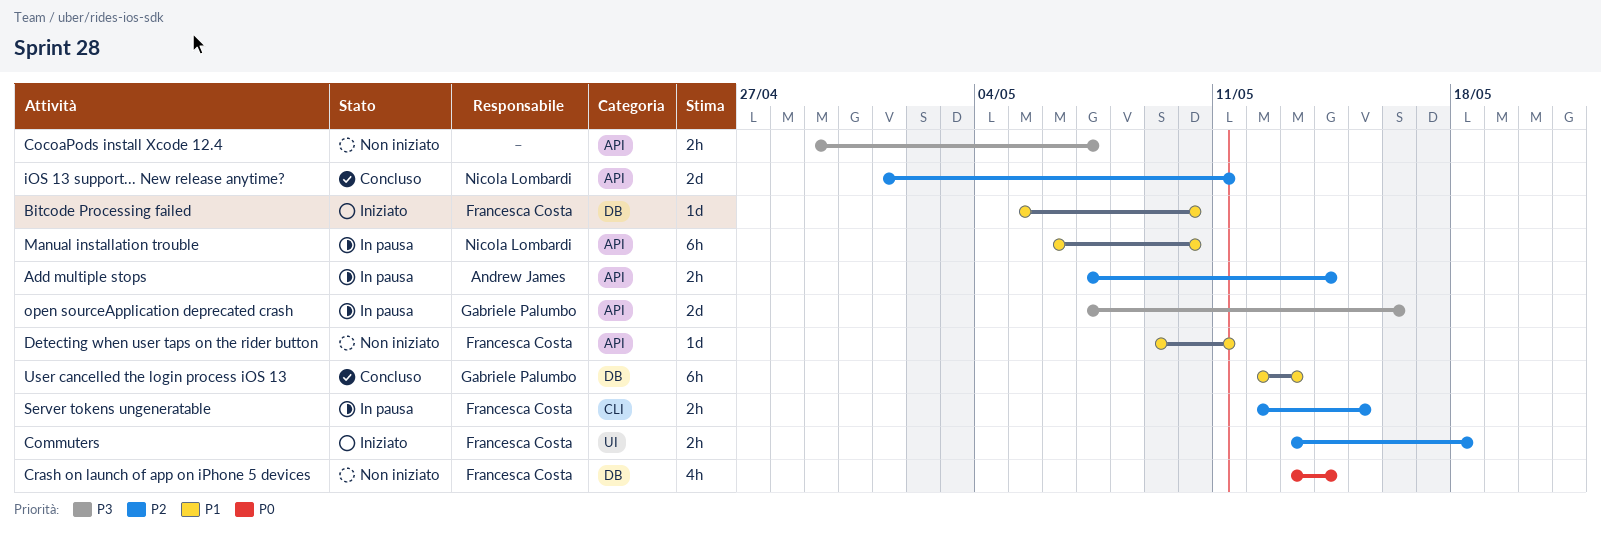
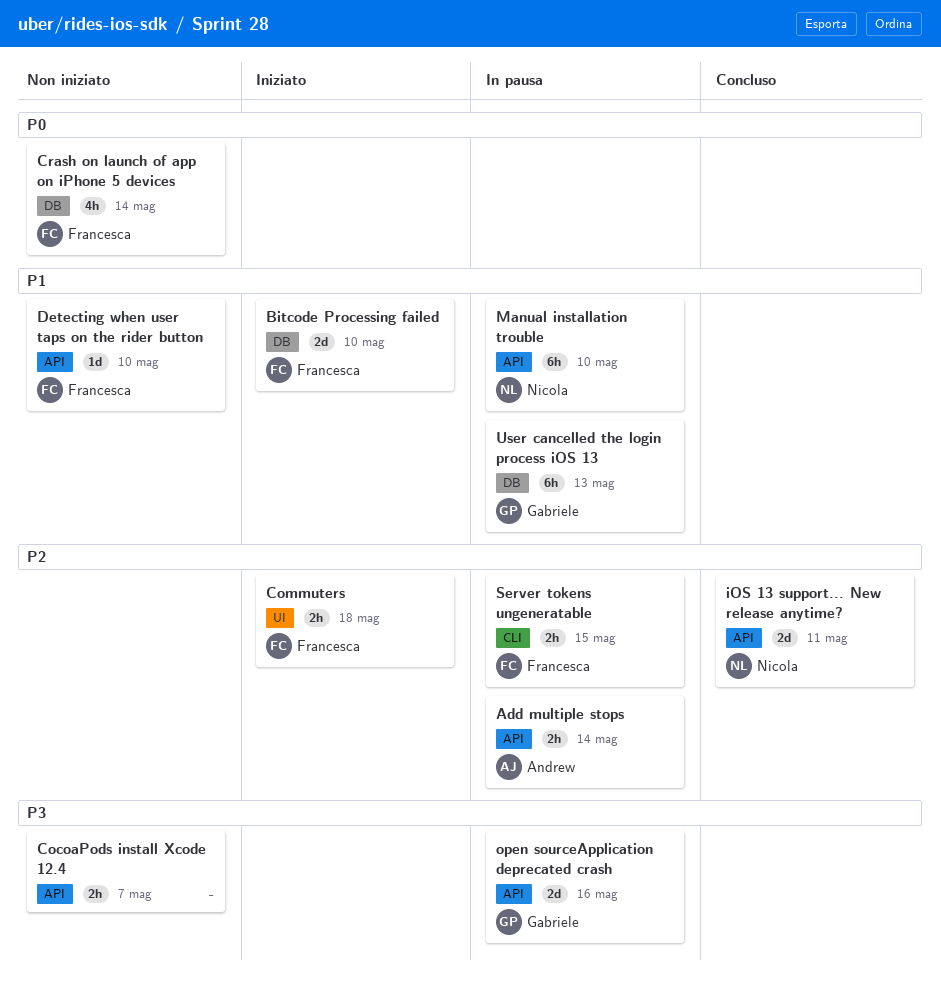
Bitcode Processing failed, estimate: 1d -> 2d
Detecting when user taps on the rider button, due: May 11 -> May 10
User cancelled the login process iOS 13, status: Concluso -> In pausa

